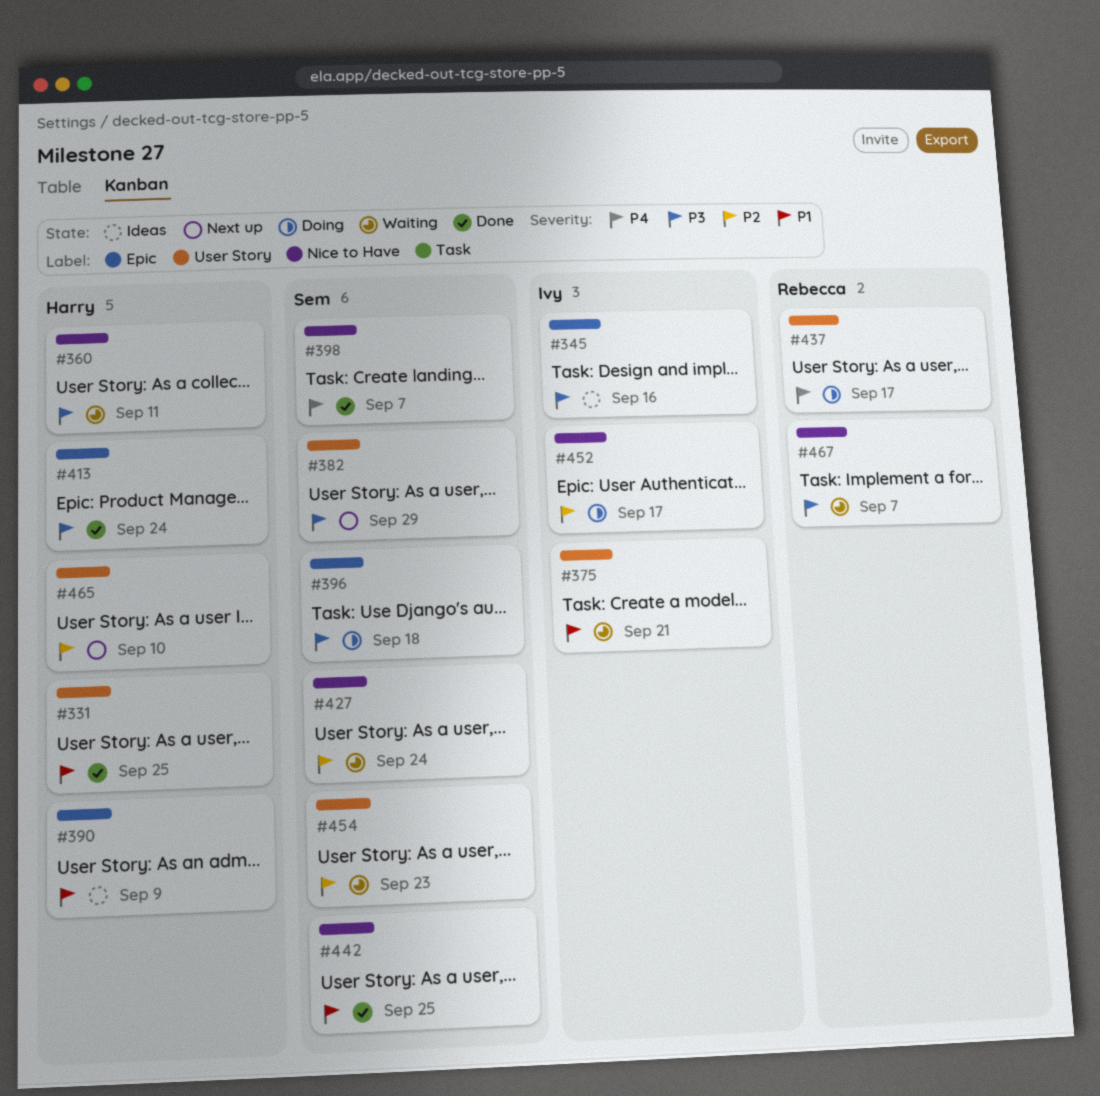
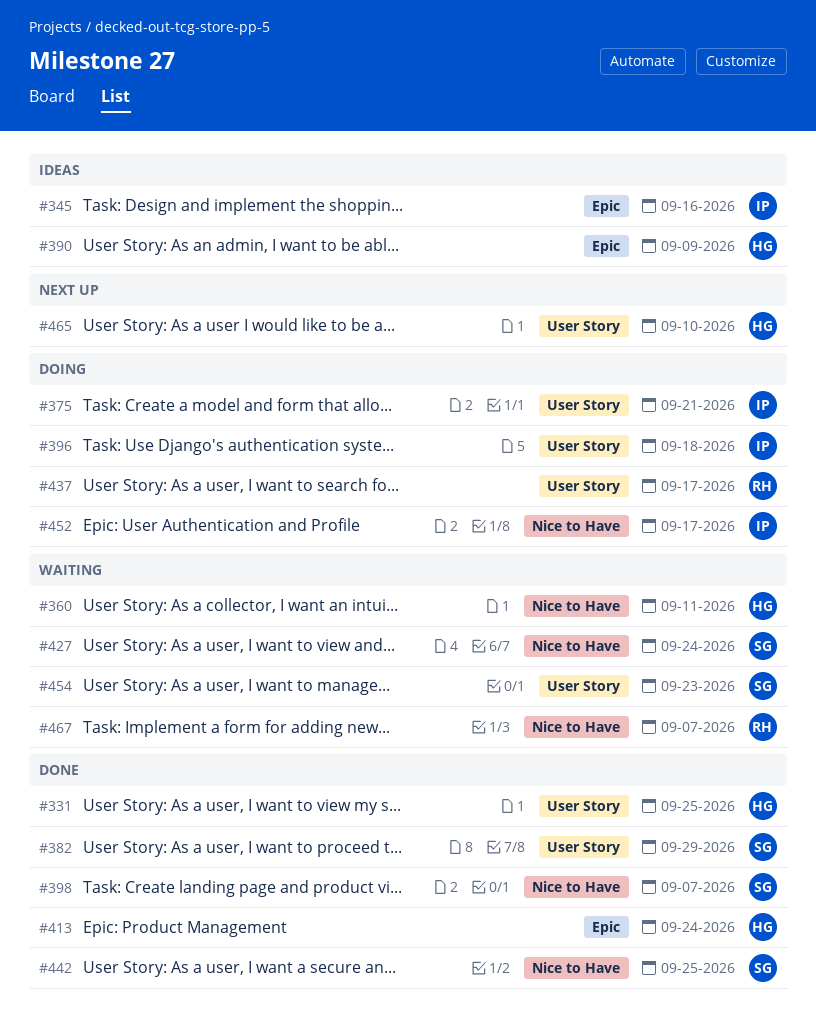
#375, status: Waiting -> Doing
#382, status: Next up -> Done
#396, owner: Sem -> Ivy
#396, label: Epic -> User Story

